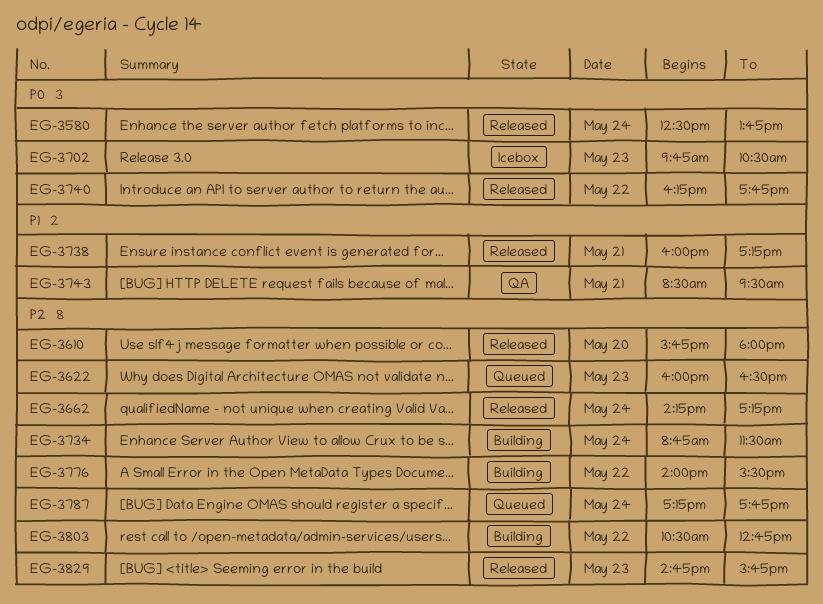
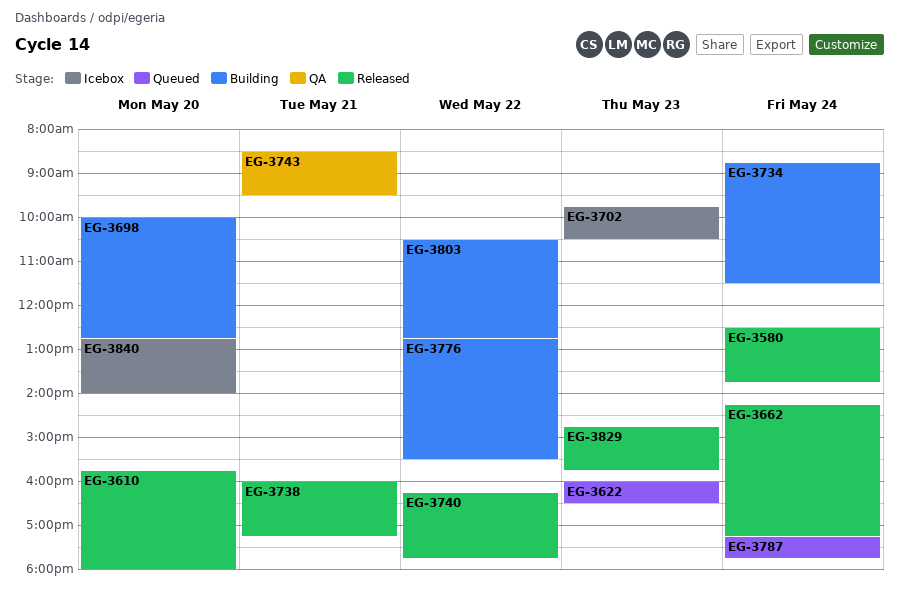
EG-3698: none -> present
EG-3776, begins: 14:00 -> 12:45
EG-3840: none -> present

